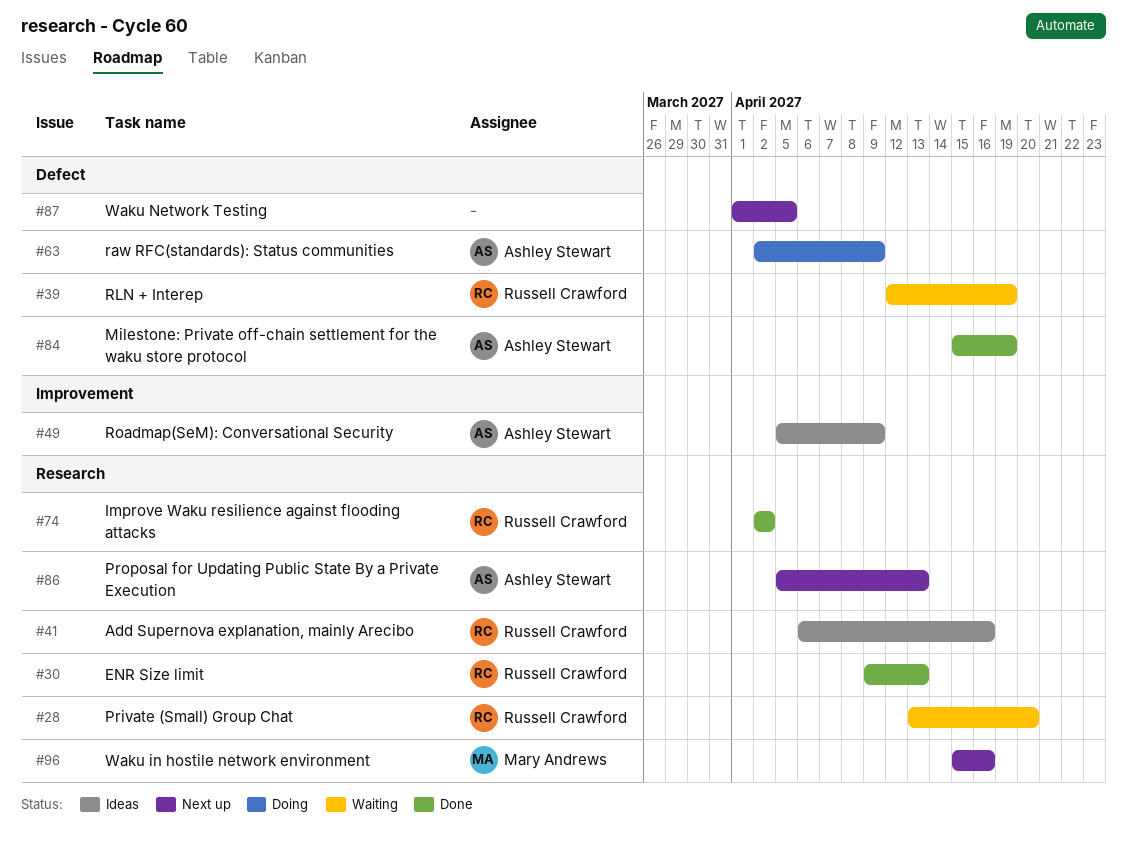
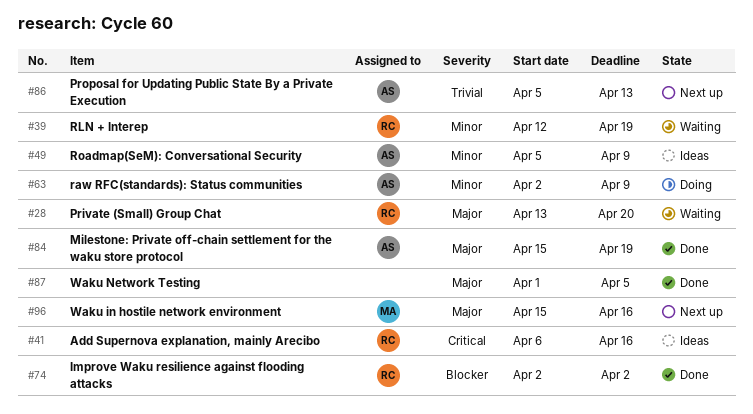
#30: present -> none
#87, status: Next up -> Done

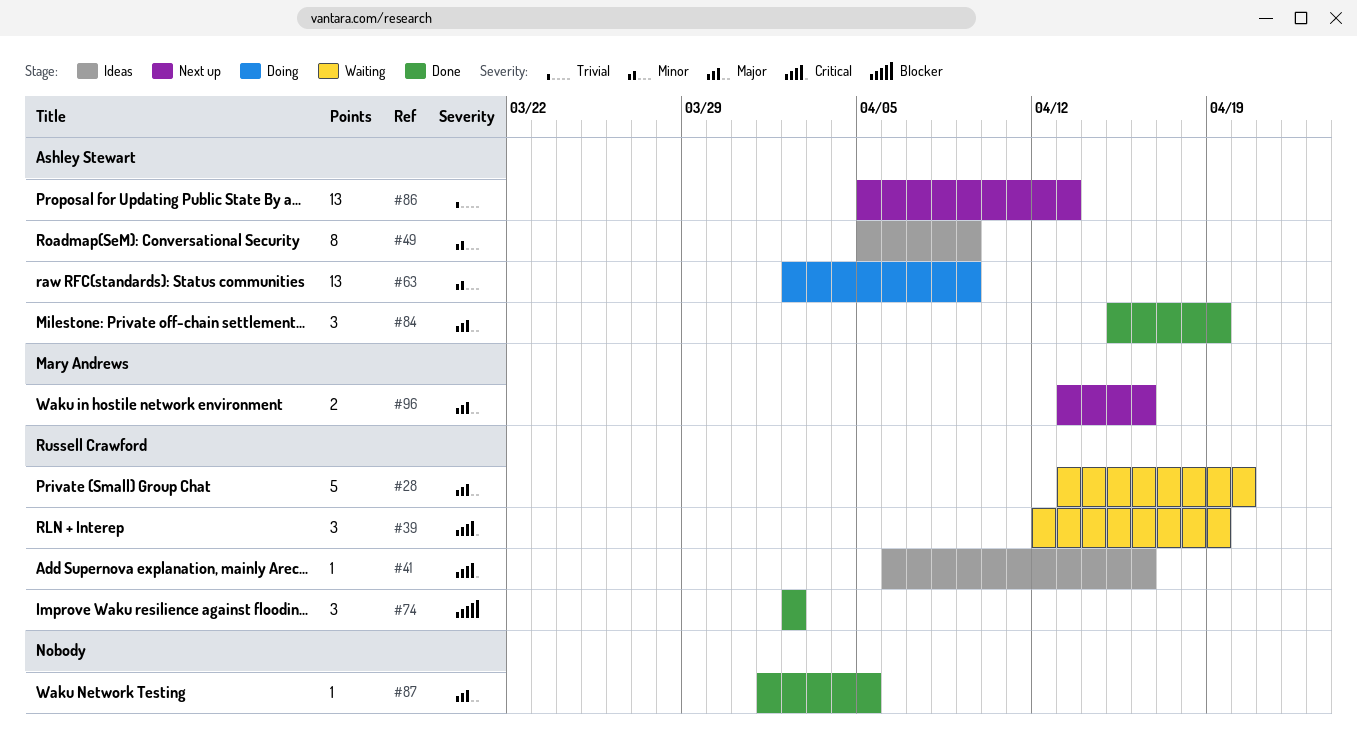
#39, priority: Minor -> Critical
#96, start: Apr 15 -> Apr 13

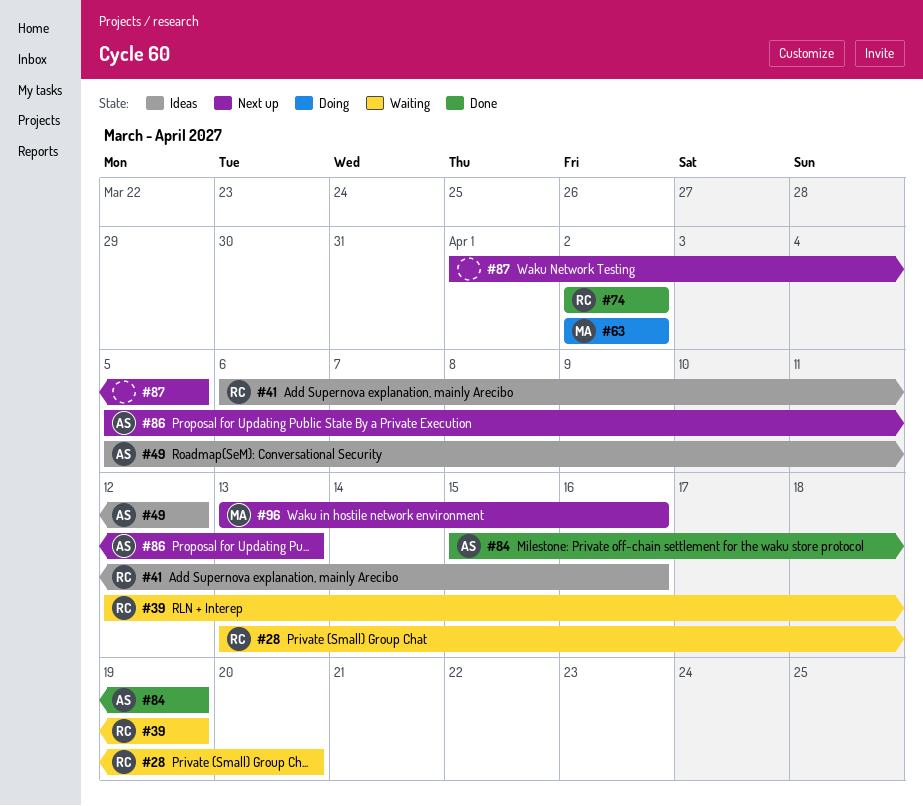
#49, due: Apr 9 -> Apr 12
#63, owner: Ashley Stewart -> Mary Andrews
#63, due: Apr 9 -> Apr 2
#87, status: Done -> Next up

